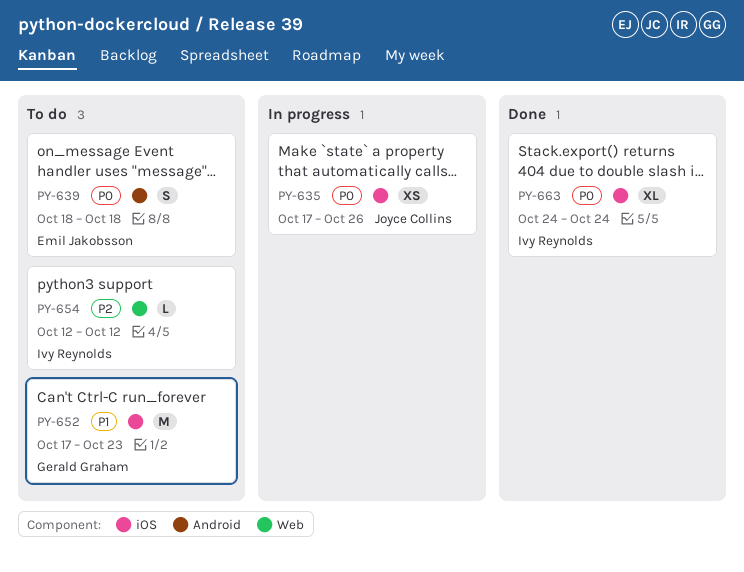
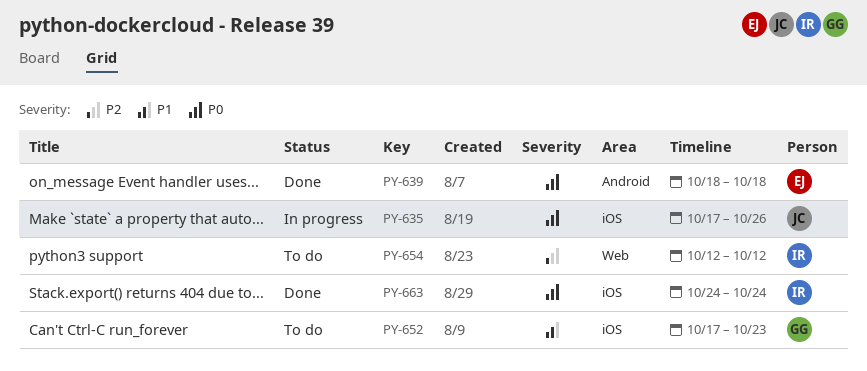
PY-639, status: To do -> Done

